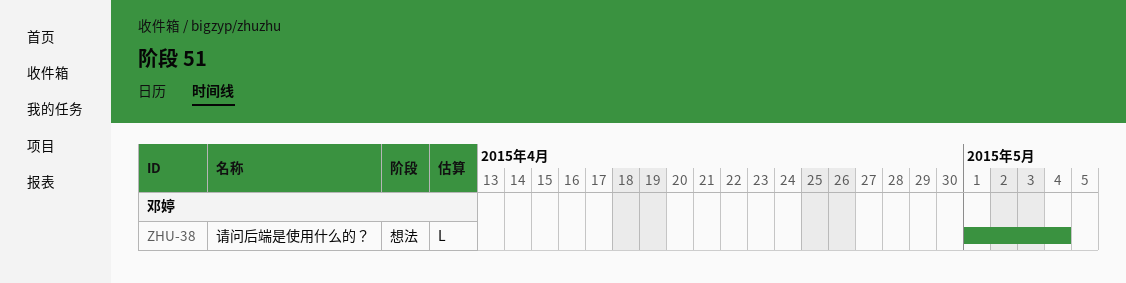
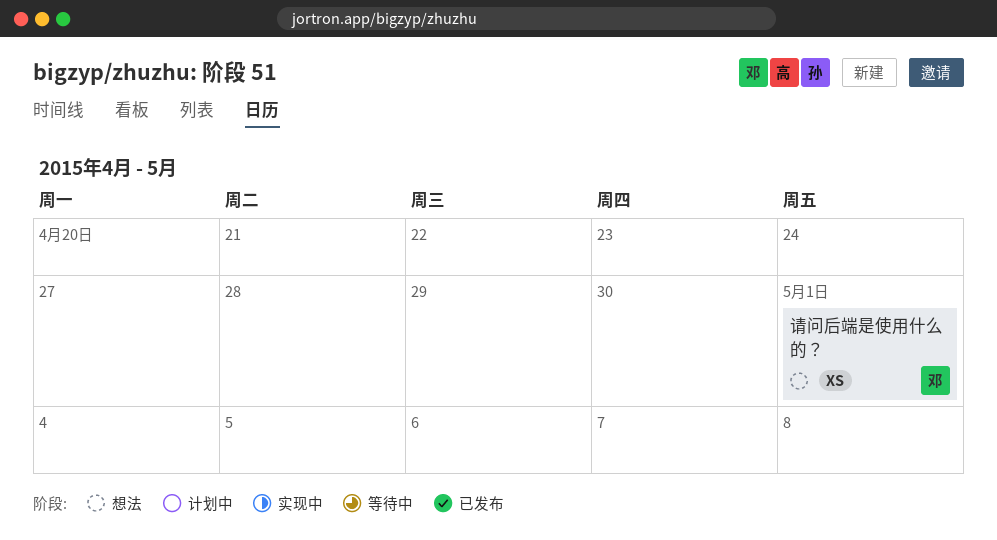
请问后端是使用什么的？, estimate: L -> XS
请问后端是使用什么的？, due: May 4 -> May 1

